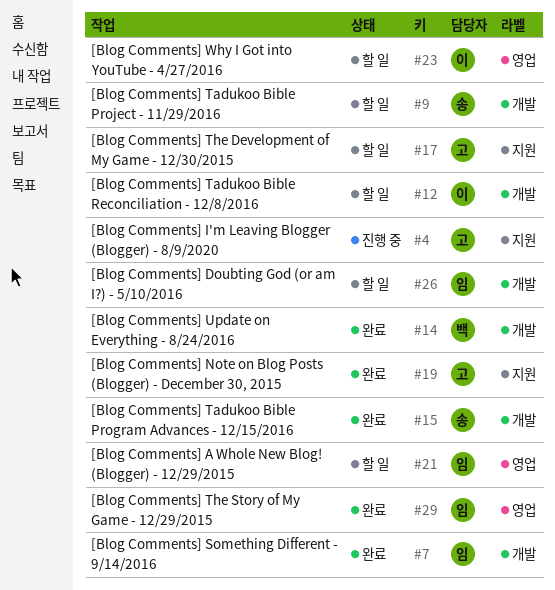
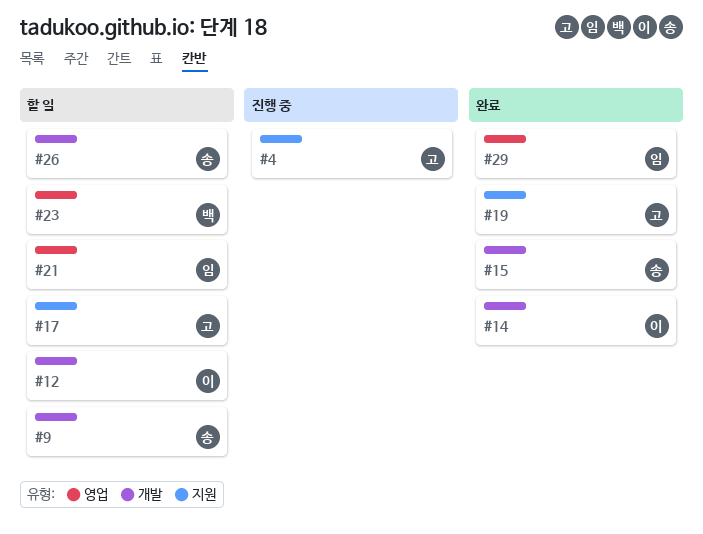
#7: present -> none
#14, owner: 백 -> 이
#23, owner: 이 -> 백
#26, owner: 임 -> 송

